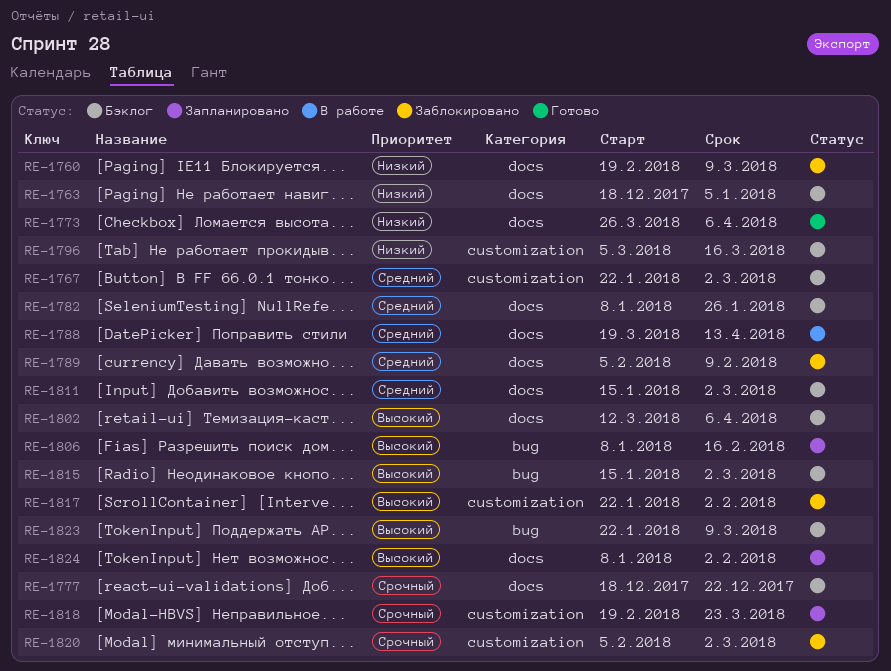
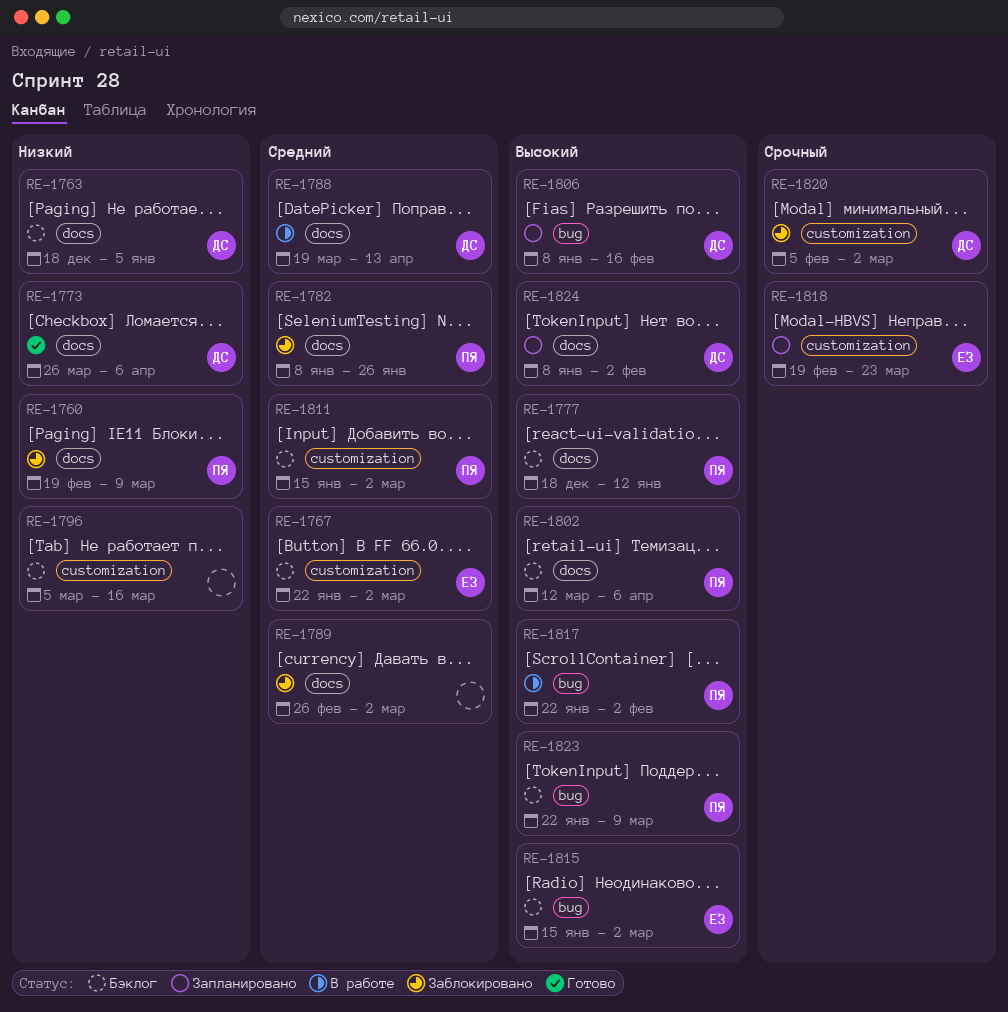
RE-1777, priority: Срочный -> Высокий
RE-1777, due: Dec 22 -> Jan 12
RE-1782, status: Бэклог -> Заблокировано
RE-1789, start: Feb 5 -> Feb 26
RE-1789, due: Feb 9 -> Mar 2
RE-1811, label: docs -> customization
RE-1817, status: Заблокировано -> В работе
RE-1817, label: customization -> bug

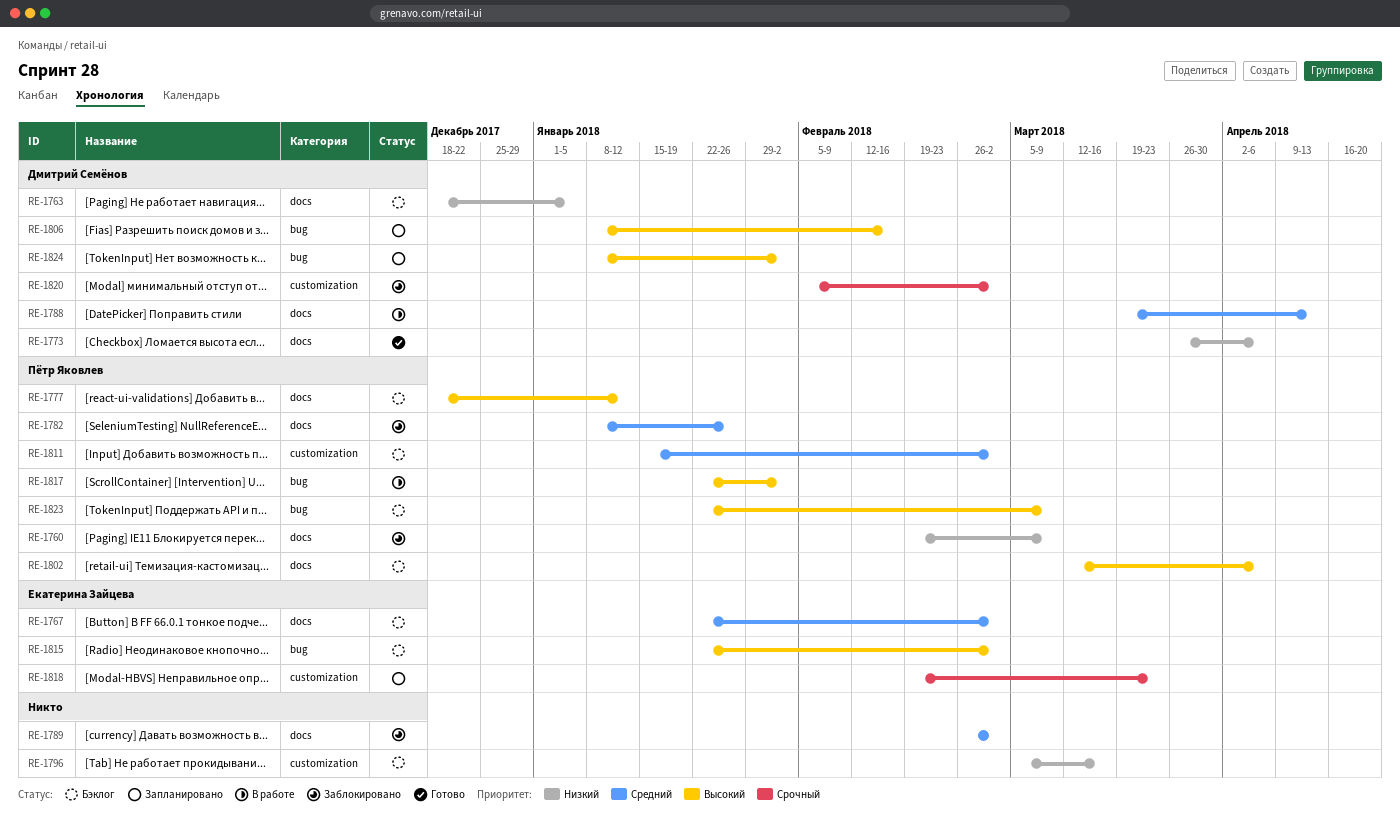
RE-1767, label: customization -> docs
RE-1815, start: Jan 15 -> Jan 22
RE-1824, label: docs -> bug

